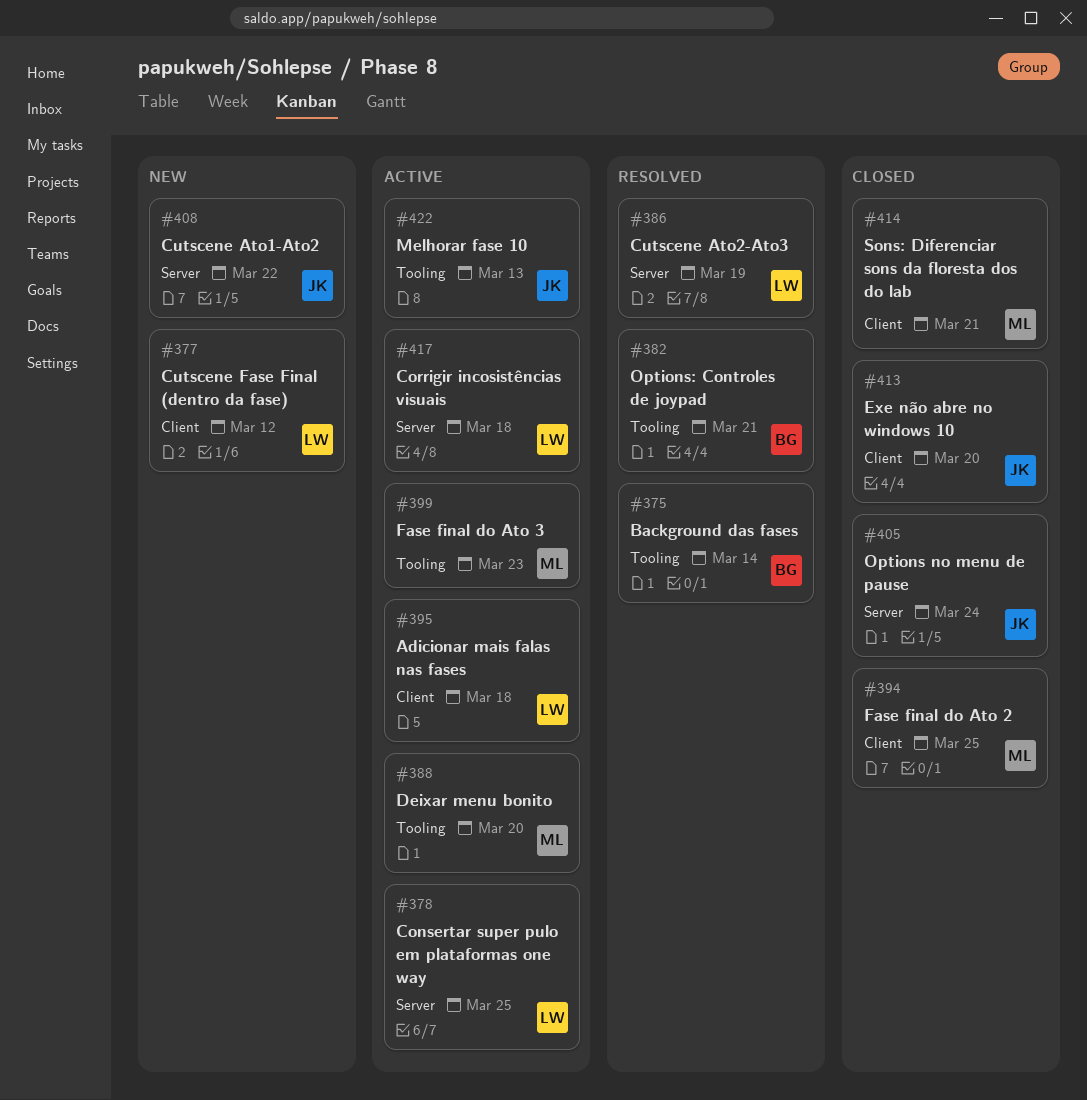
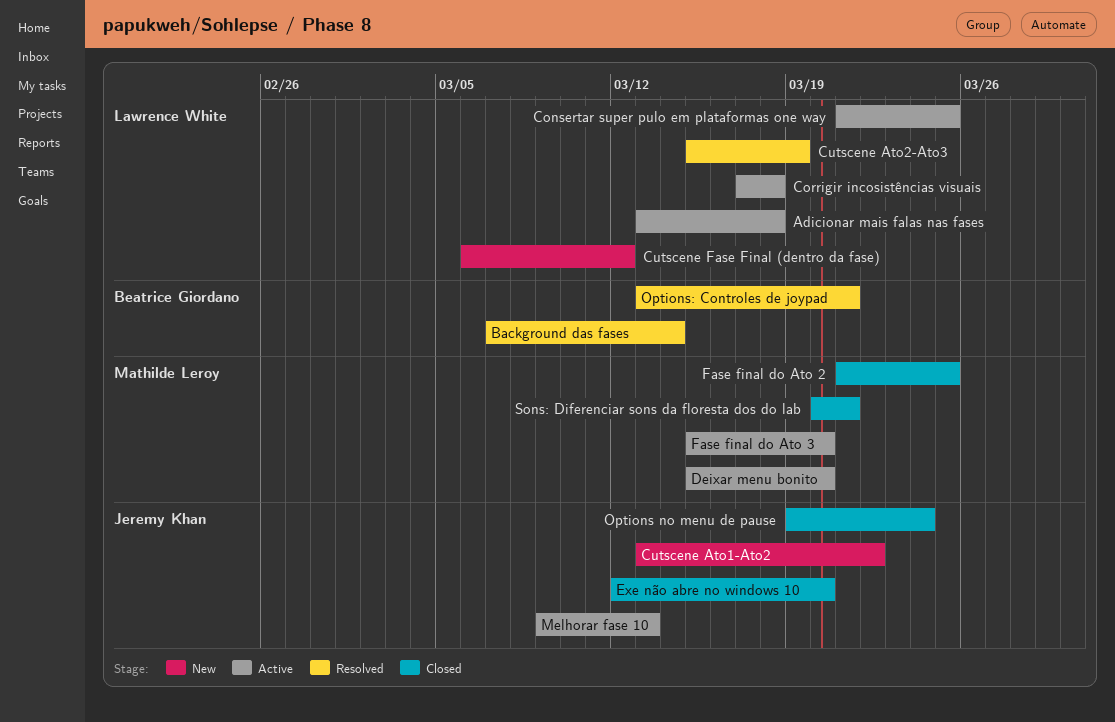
Fase final do Ato 3, due: Mar 23 -> Mar 20

